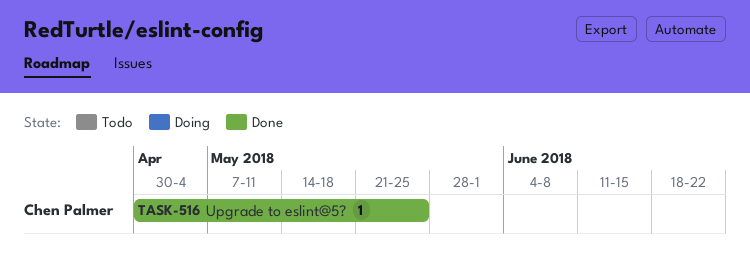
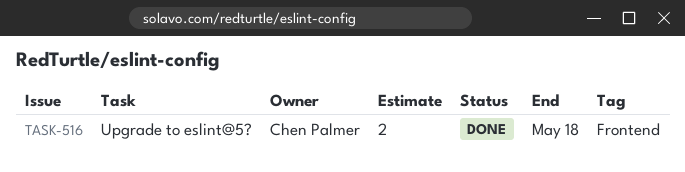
TASK-516, estimate: 1 -> 2
TASK-516, due: May 25 -> May 18

